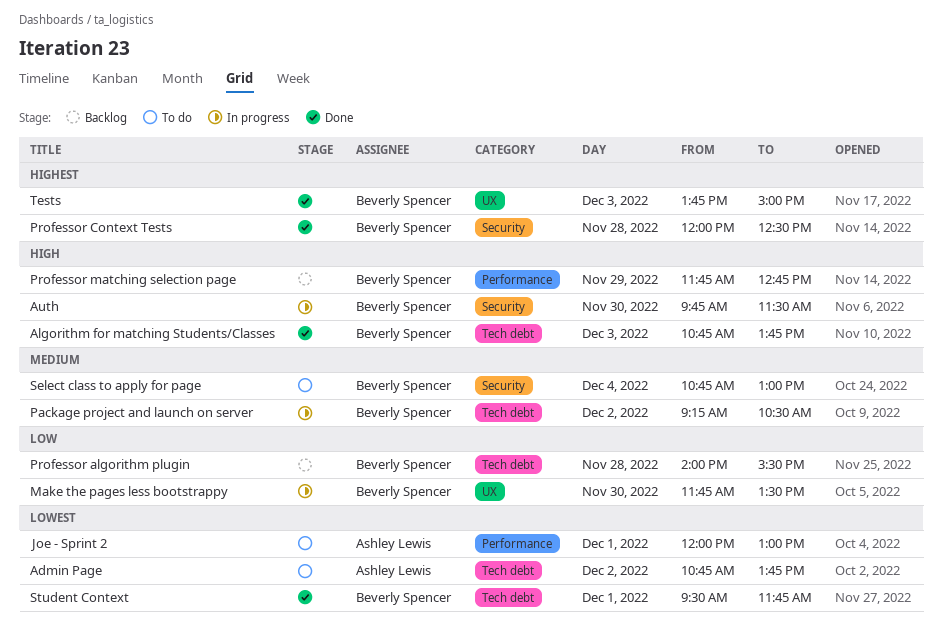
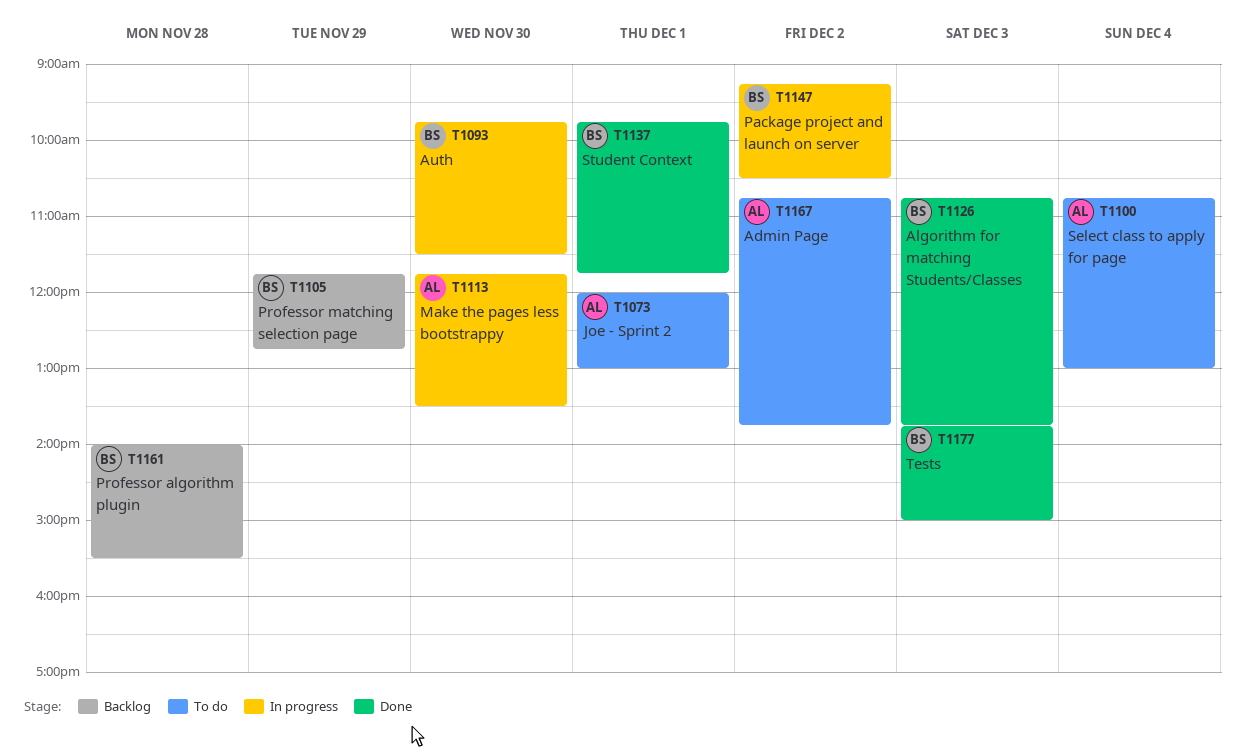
Make the pages less bootstrappy, owner: Beverly Spencer -> Ashley Lewis
Professor Context Tests: present -> none
Select class to apply for page, owner: Beverly Spencer -> Ashley Lewis
Student Context, begins: 09:30 -> 09:45

